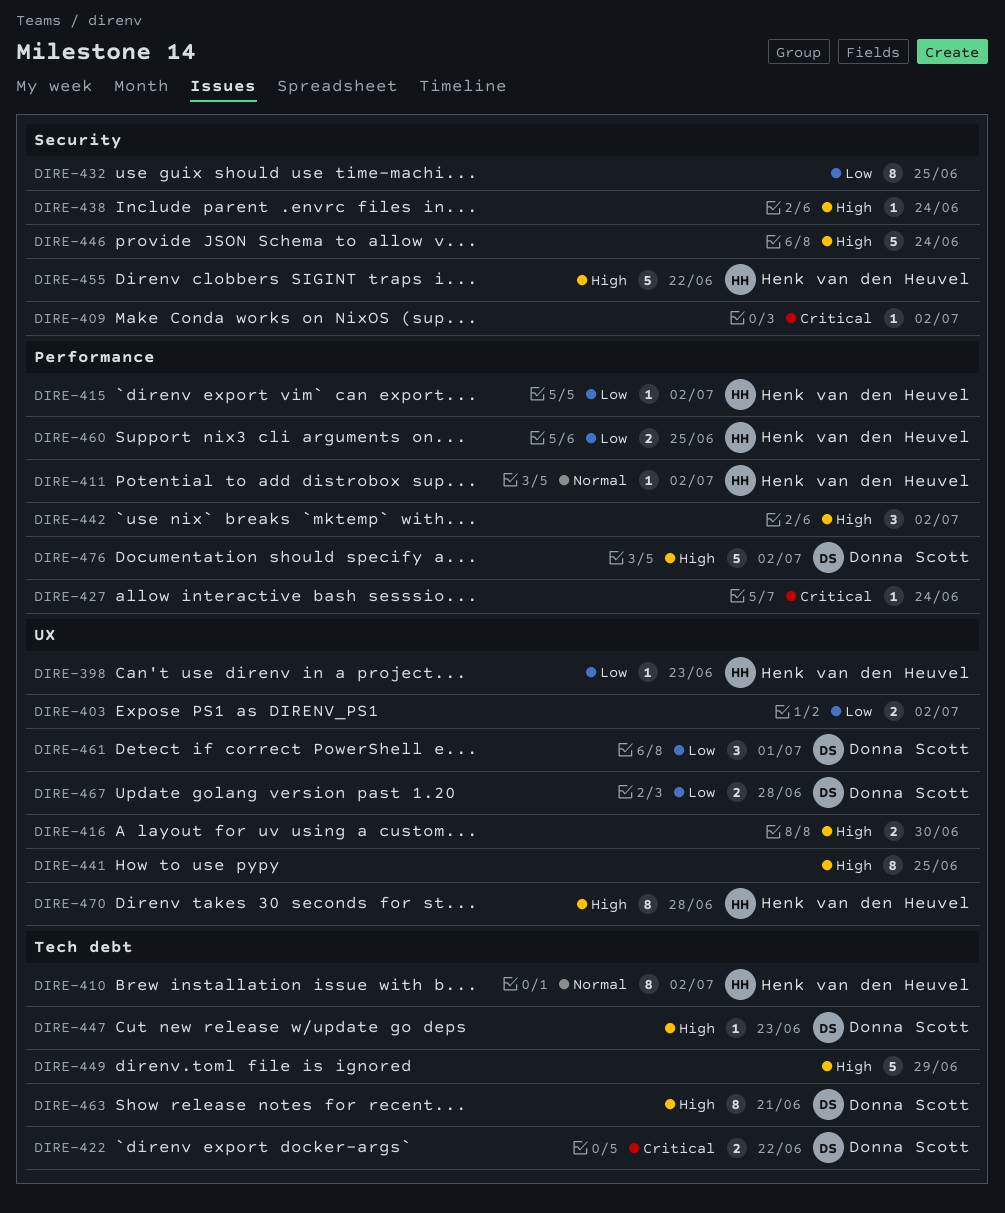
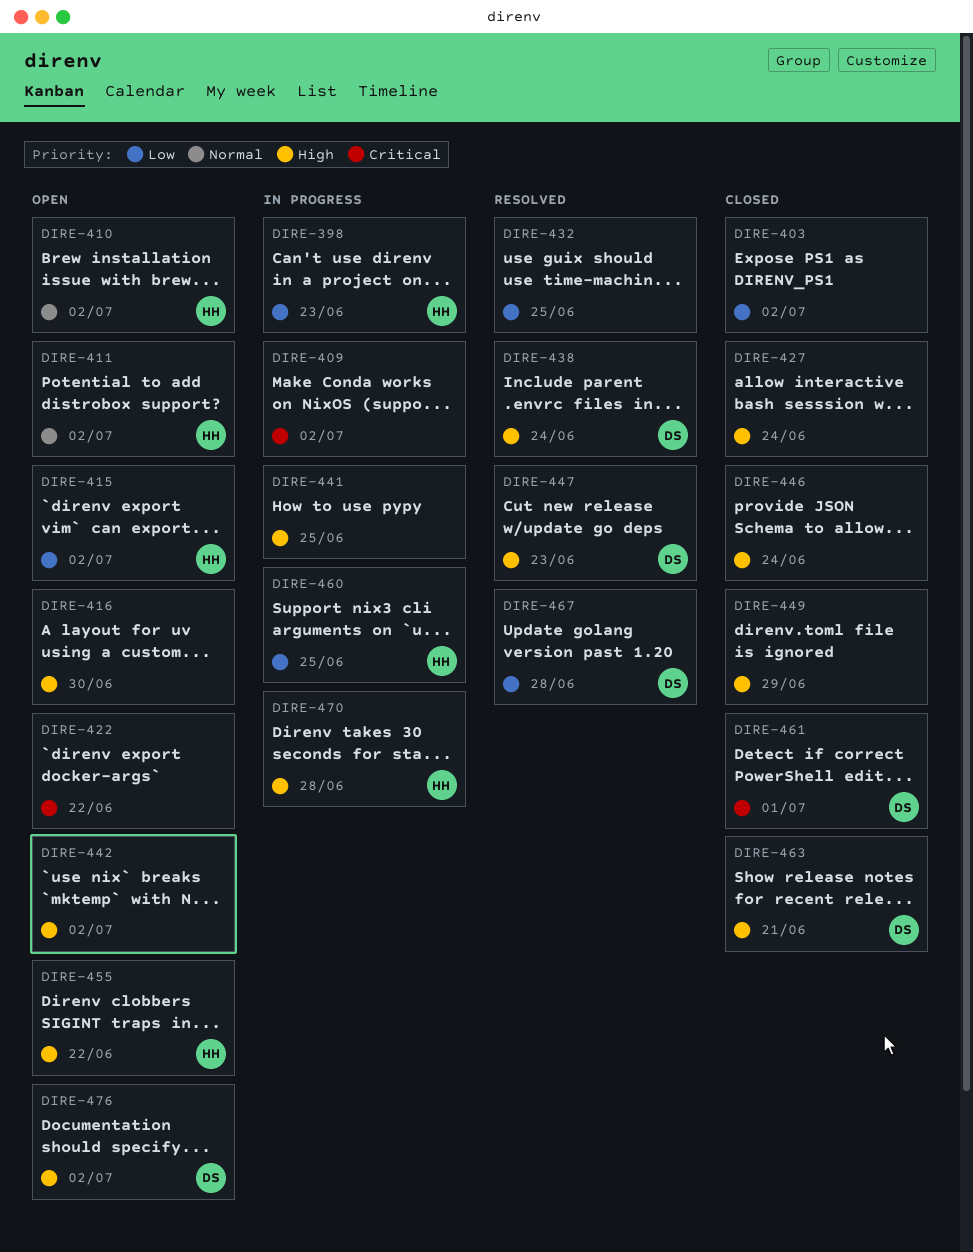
DIRE-422, owner: Donna Scott -> none
DIRE-427, priority: Critical -> High
DIRE-438, owner: none -> Donna Scott
DIRE-461, priority: Low -> Critical

